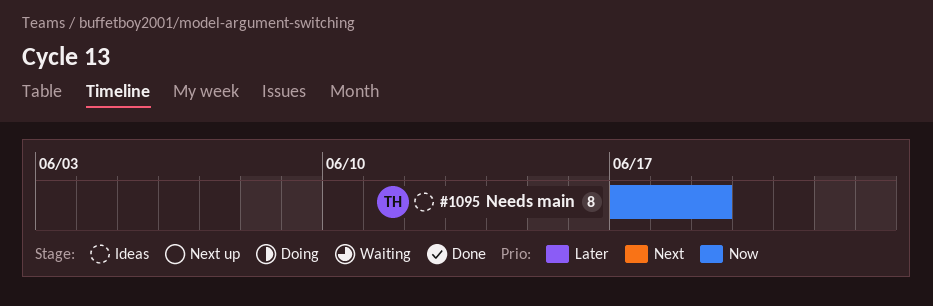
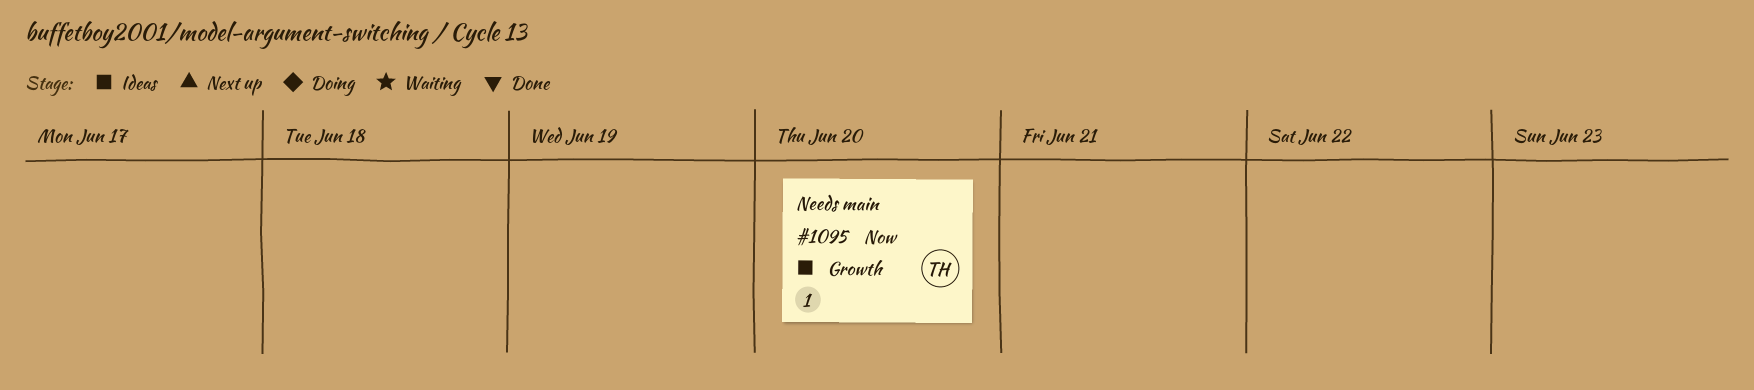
#1095, estimate: 8 -> 1
#1095, due: Jun 19 -> Jun 20

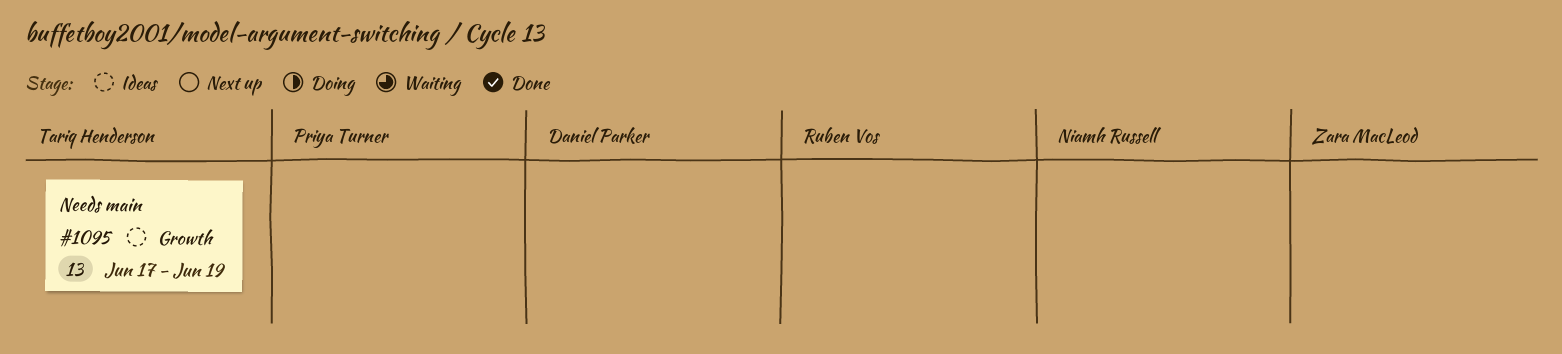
#1095, estimate: 1 -> 13
#1095, due: Jun 20 -> Jun 19

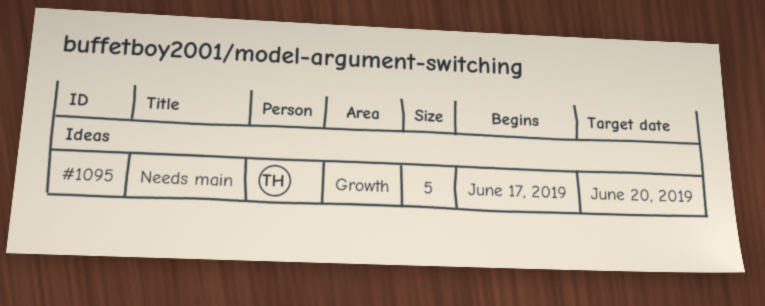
#1095, estimate: 13 -> 5
#1095, due: Jun 19 -> Jun 20

